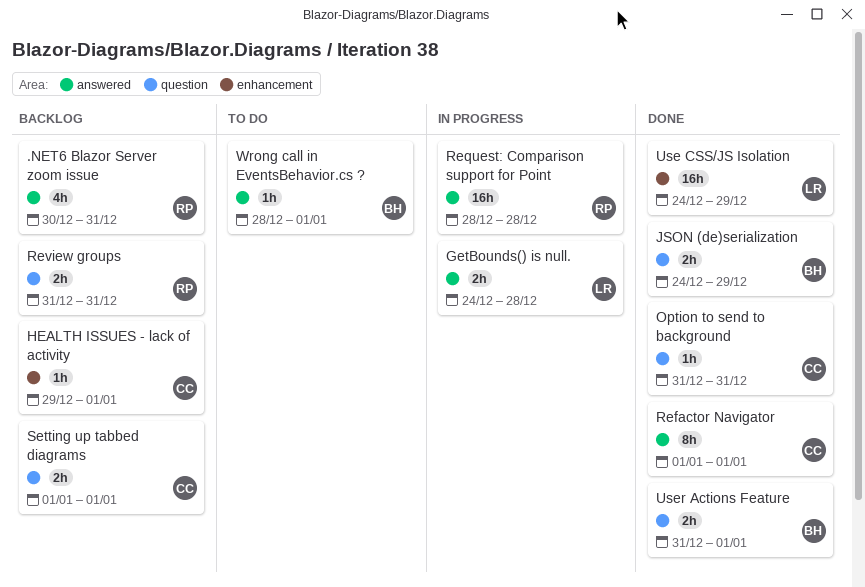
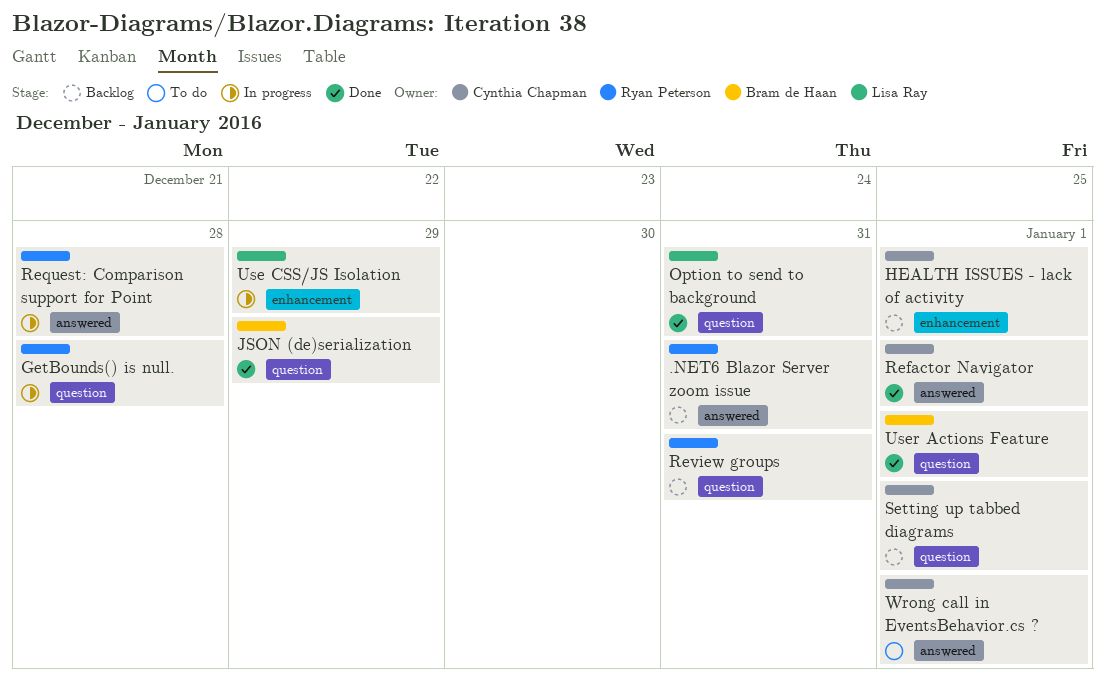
GetBounds() is null., owner: Lisa Ray -> Ryan Peterson
GetBounds() is null., label: answered -> question
Option to send to background, owner: Cynthia Chapman -> Lisa Ray
Use CSS/JS Isolation, status: Done -> In progress
Wrong call in EventsBehavior.cs ?, owner: Bram de Haan -> Cynthia Chapman

